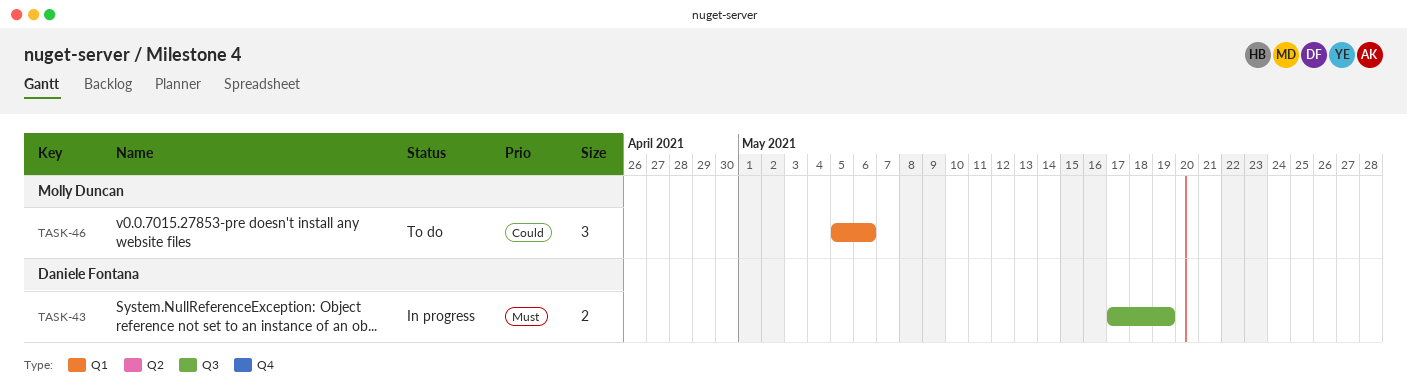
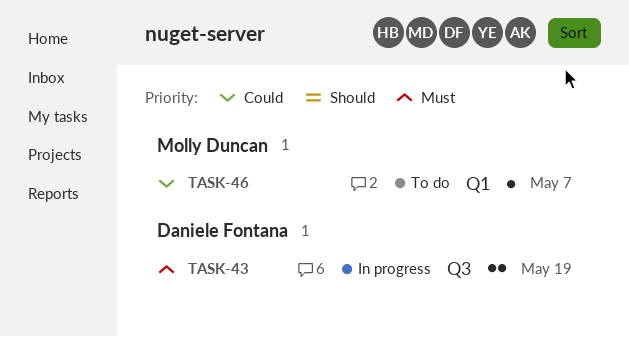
TASK-46, estimate: 3 -> 1
TASK-46, due: May 6 -> May 7

